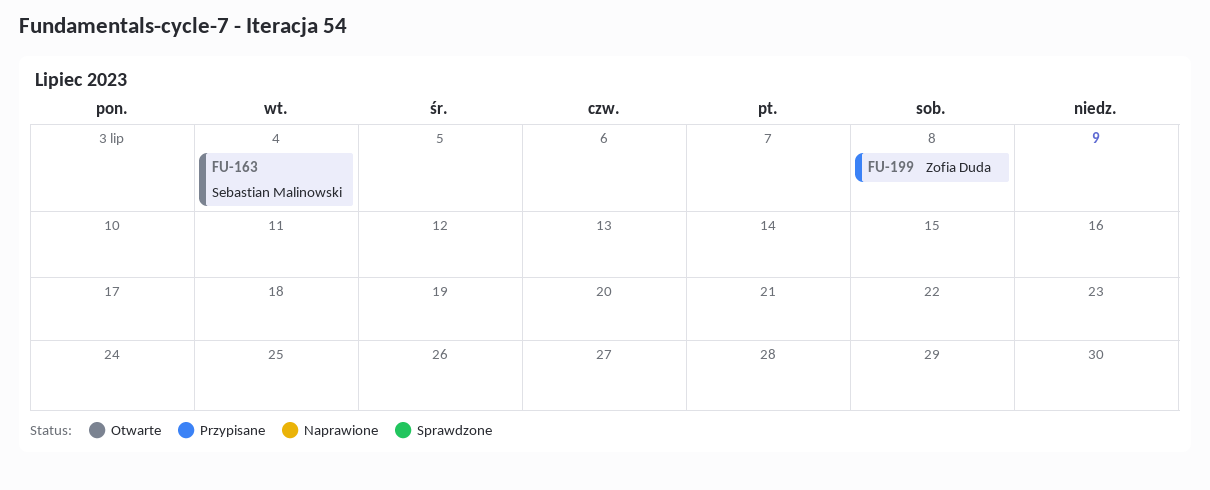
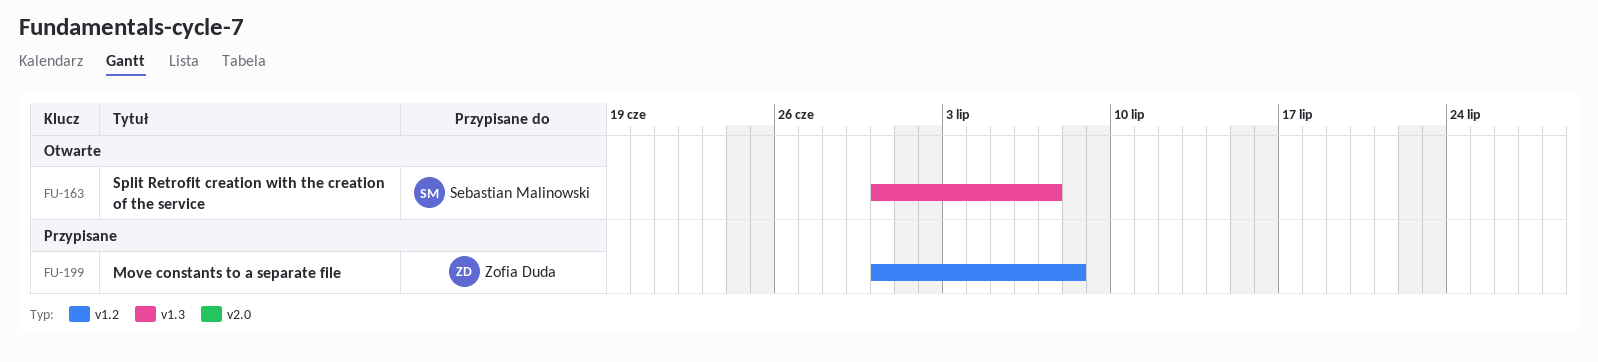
FU-163, due: Jul 4 -> Jul 7

